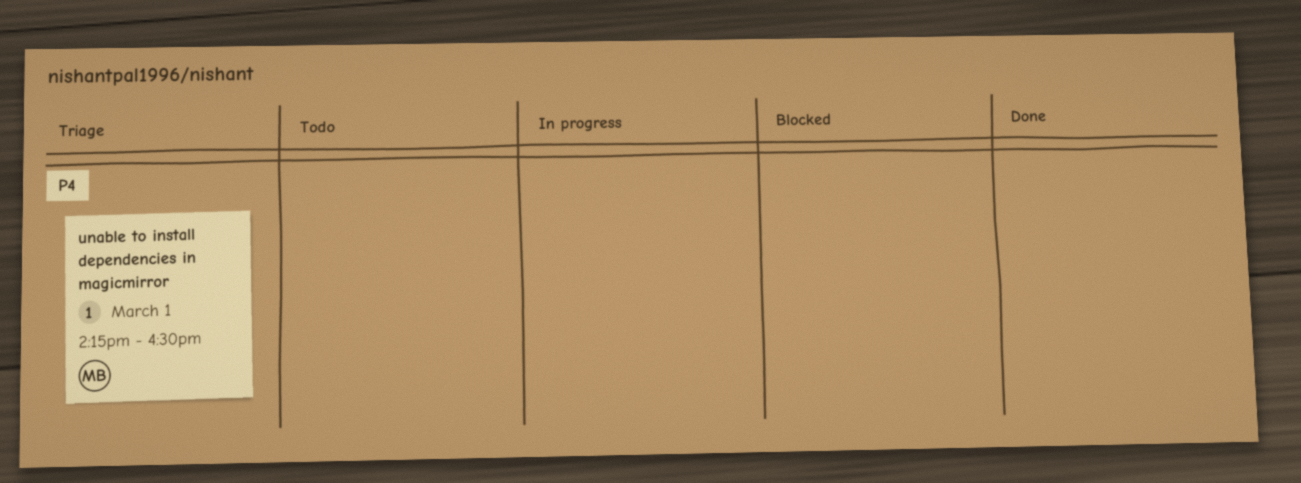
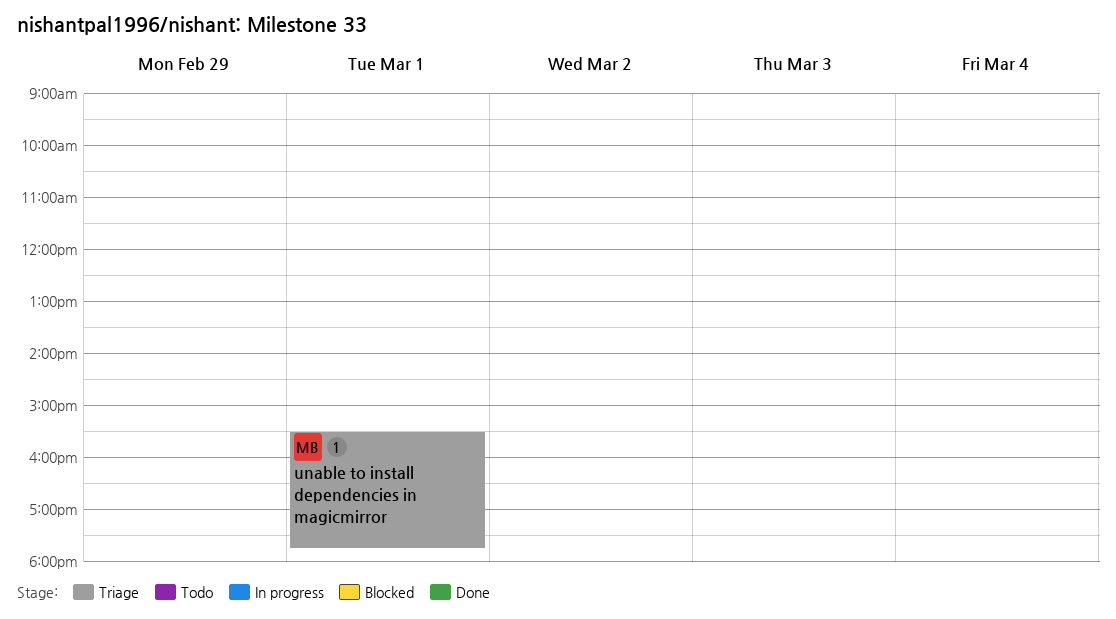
unable to install dependencies in magicmirror, begins: 14:15 -> 15:30
unable to install dependencies in magicmirror, ends: 16:30 -> 17:45

